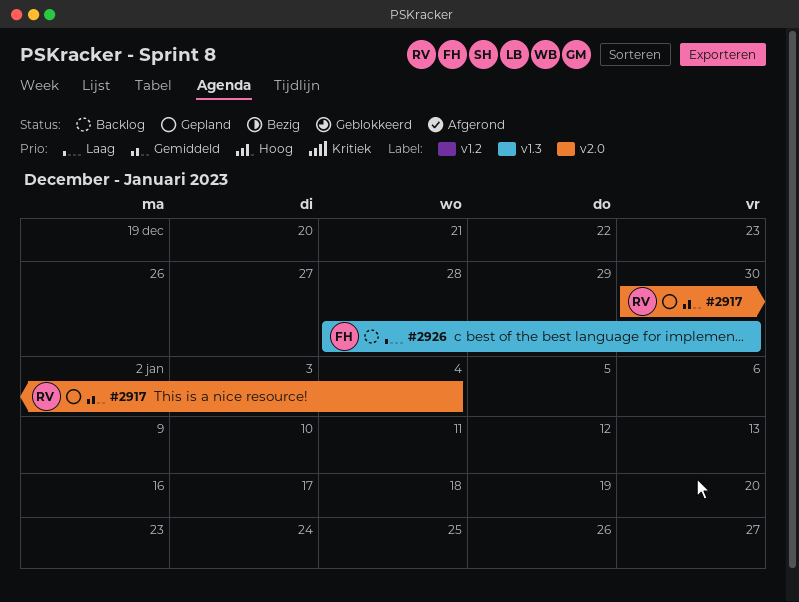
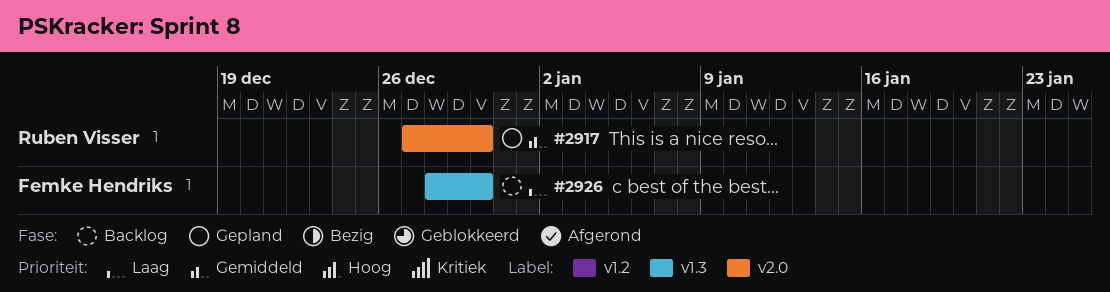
#2917, start: Dec 30 -> Dec 27
#2917, due: Jan 4 -> Dec 30

